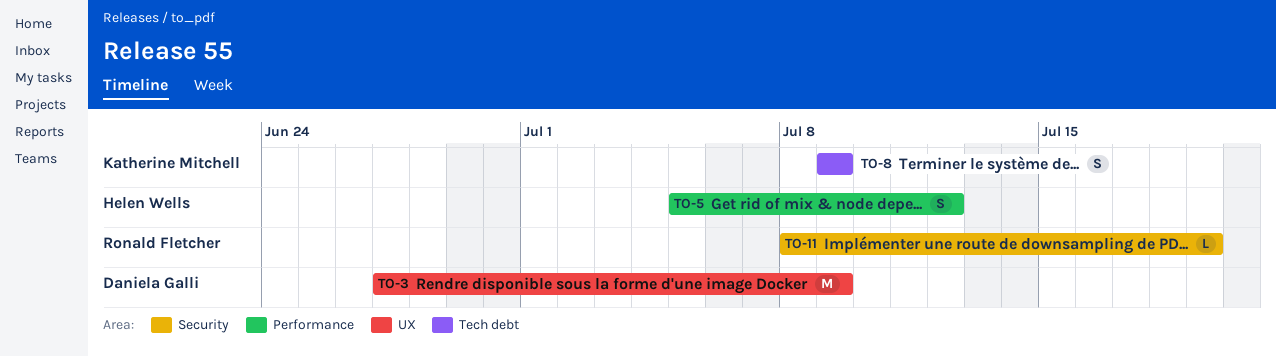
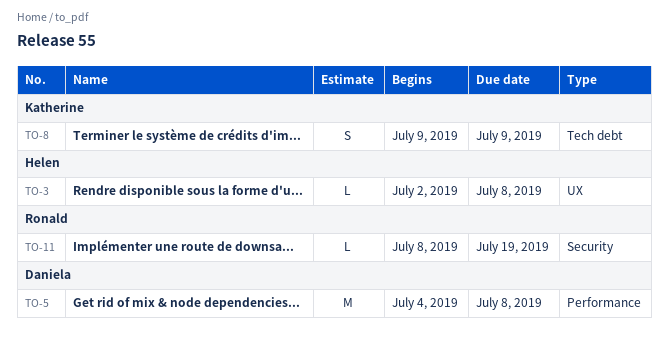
TO-3, owner: Daniela Galli -> Helen Wells
TO-3, estimate: M -> L
TO-3, start: Jun 27 -> Jul 2
TO-3, due: Jul 9 -> Jul 8
TO-5, owner: Helen Wells -> Daniela Galli
TO-5, estimate: S -> M
TO-5, start: Jul 5 -> Jul 4
TO-5, due: Jul 12 -> Jul 8

